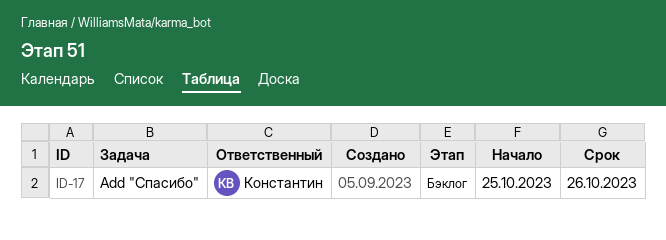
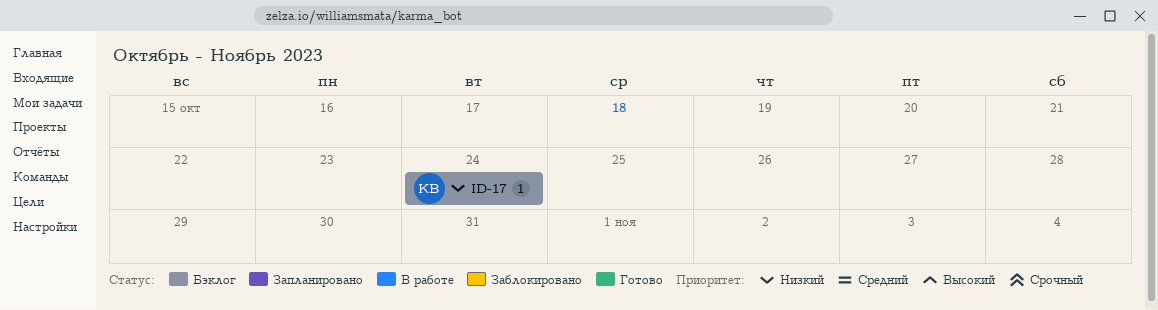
ID-17, start: Oct 25 -> Oct 24
ID-17, due: Oct 26 -> Oct 24

